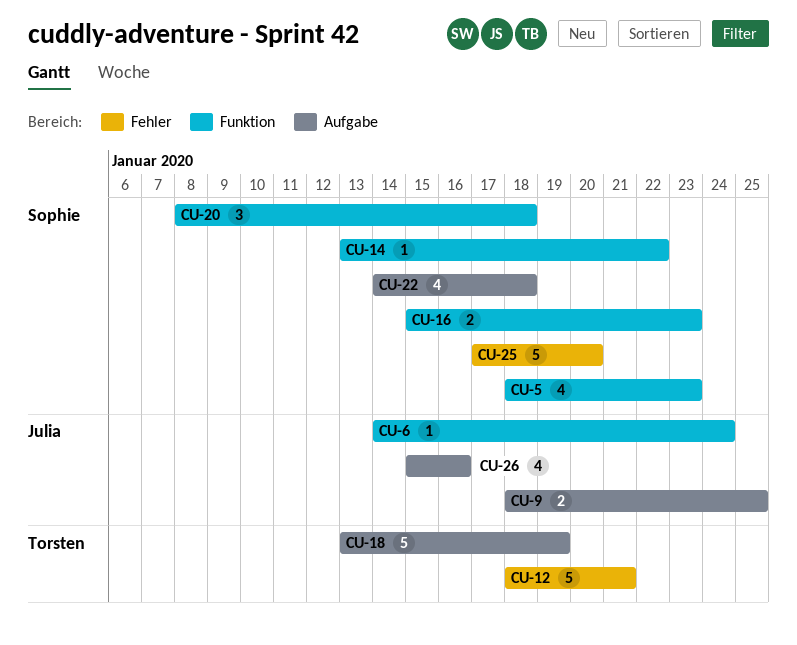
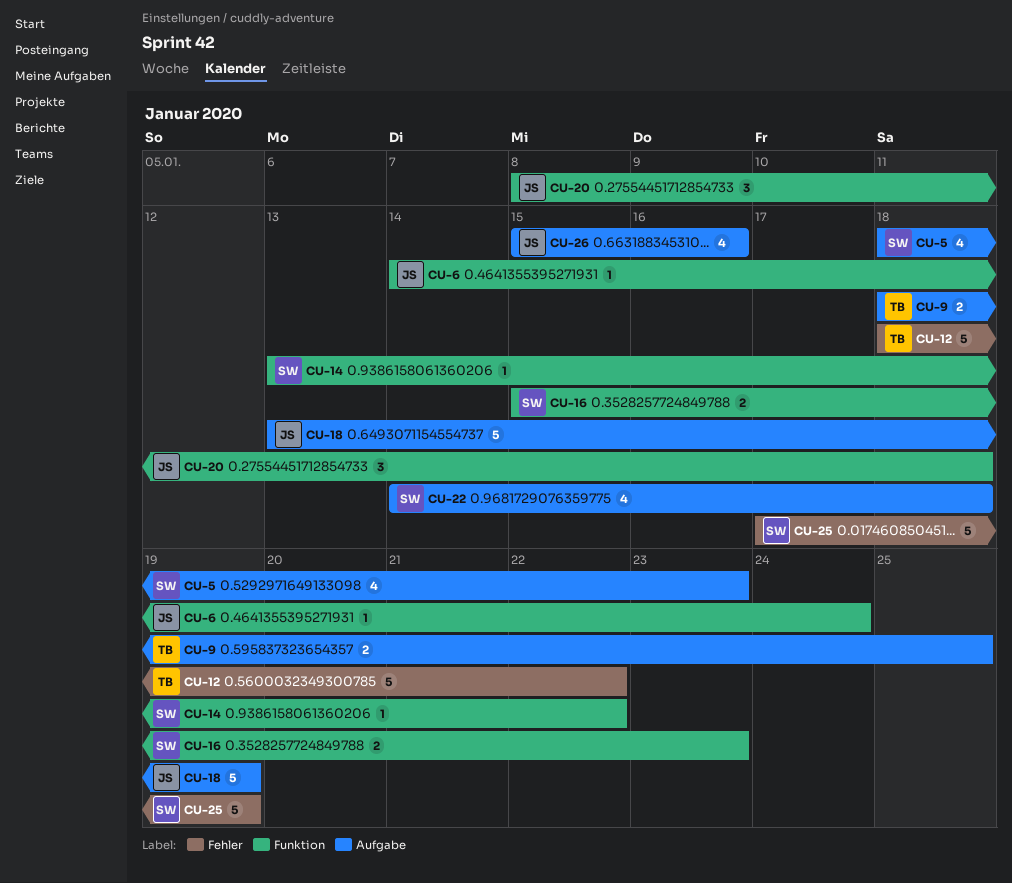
CU-5, label: Funktion -> Aufgabe
CU-9, owner: Julia -> Torsten
CU-12, due: Jan 21 -> Jan 22
CU-18, owner: Torsten -> Julia
CU-20, owner: Sophie -> Julia
CU-25, due: Jan 20 -> Jan 19

